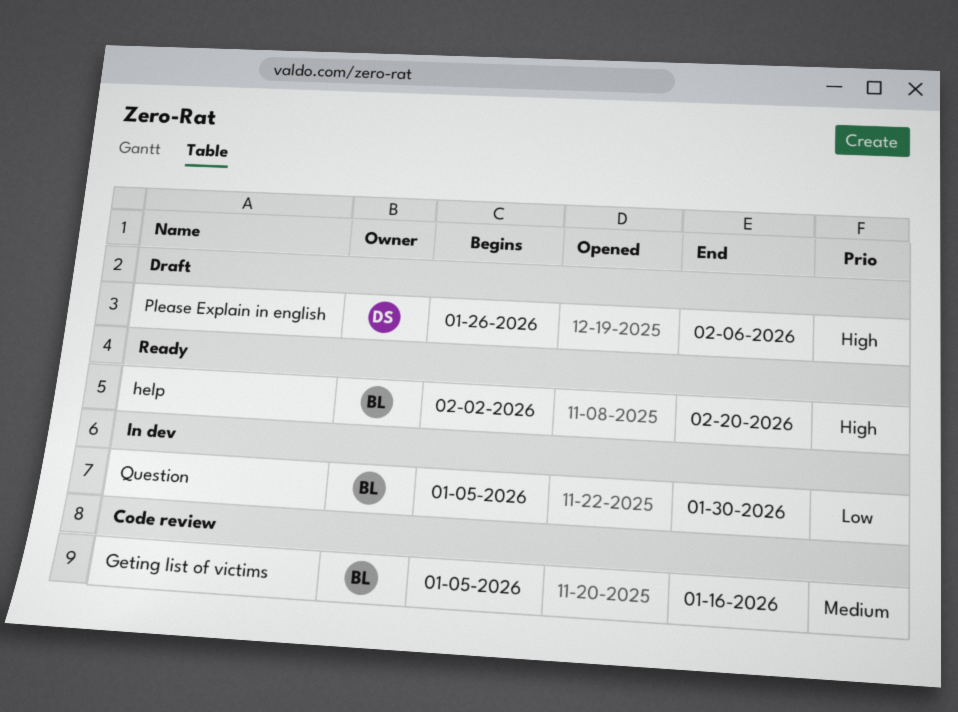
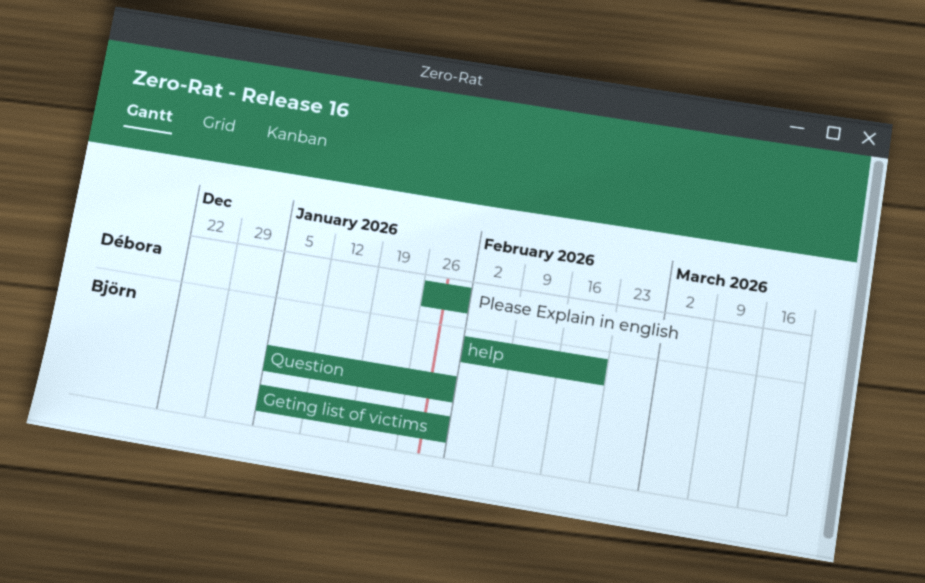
Geting list of victims, due: Jan 16 -> Jan 30
Please Explain in english, due: Feb 6 -> Jan 30

